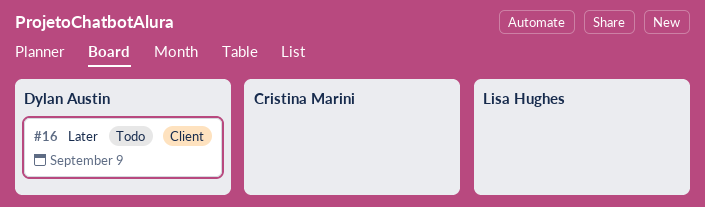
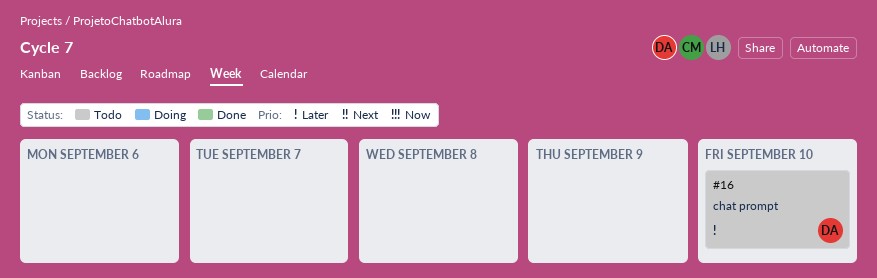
#16, due: Sep 9 -> Sep 10

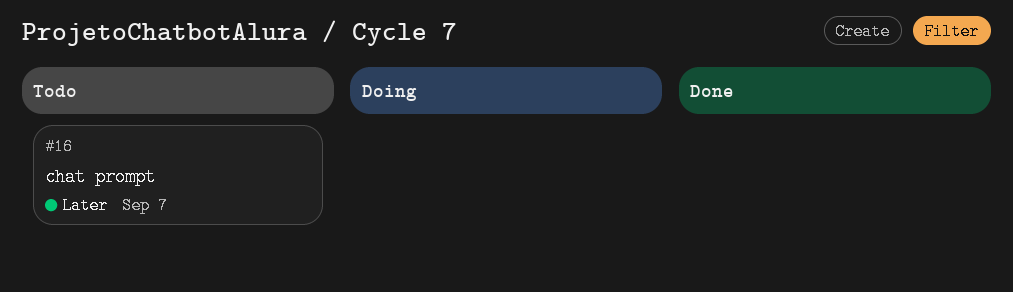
#16, due: Sep 10 -> Sep 7

